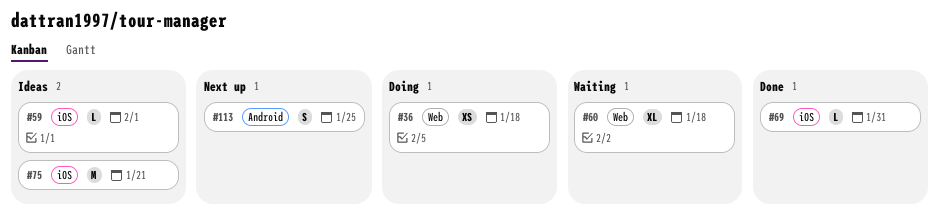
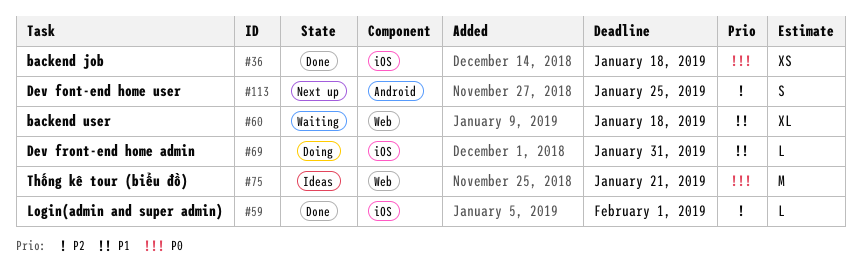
#36, status: Doing -> Done
#36, label: Web -> iOS
#59, status: Ideas -> Done
#69, status: Done -> Doing
#75, label: iOS -> Web

